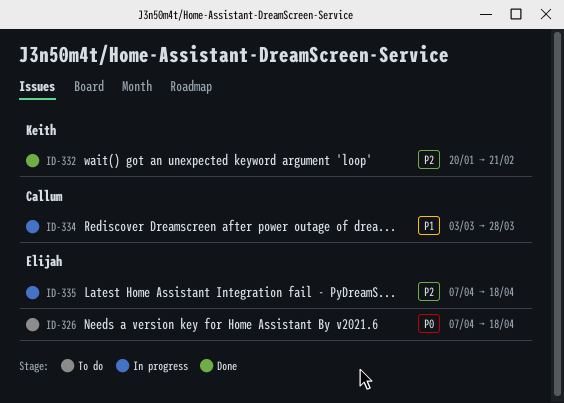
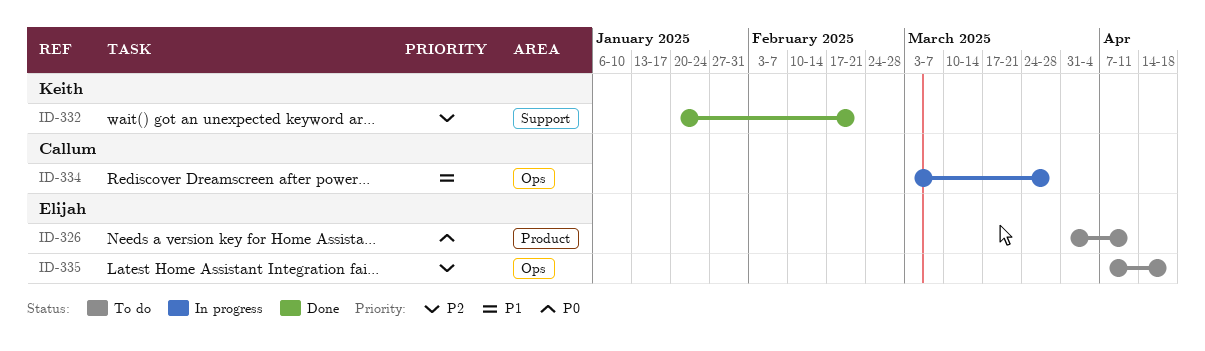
ID-326, start: Apr 7 -> Mar 31
ID-326, due: Apr 18 -> Apr 11
ID-335, status: In progress -> To do

